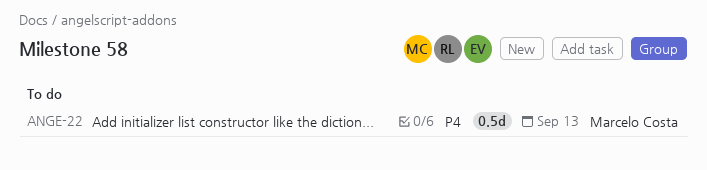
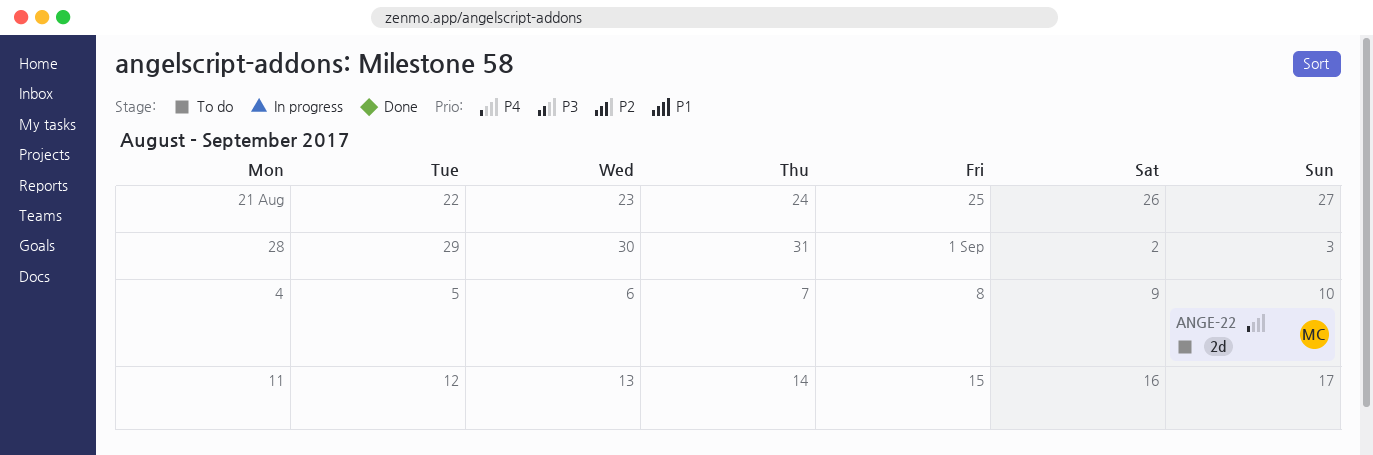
ANGE-22, estimate: 0.5d -> 2d
ANGE-22, due: Sep 13 -> Sep 10

